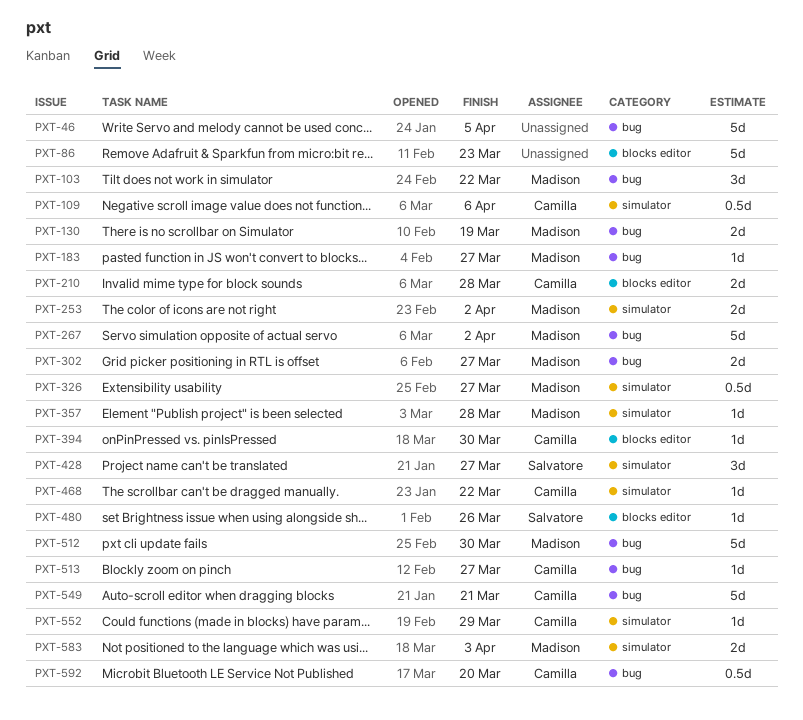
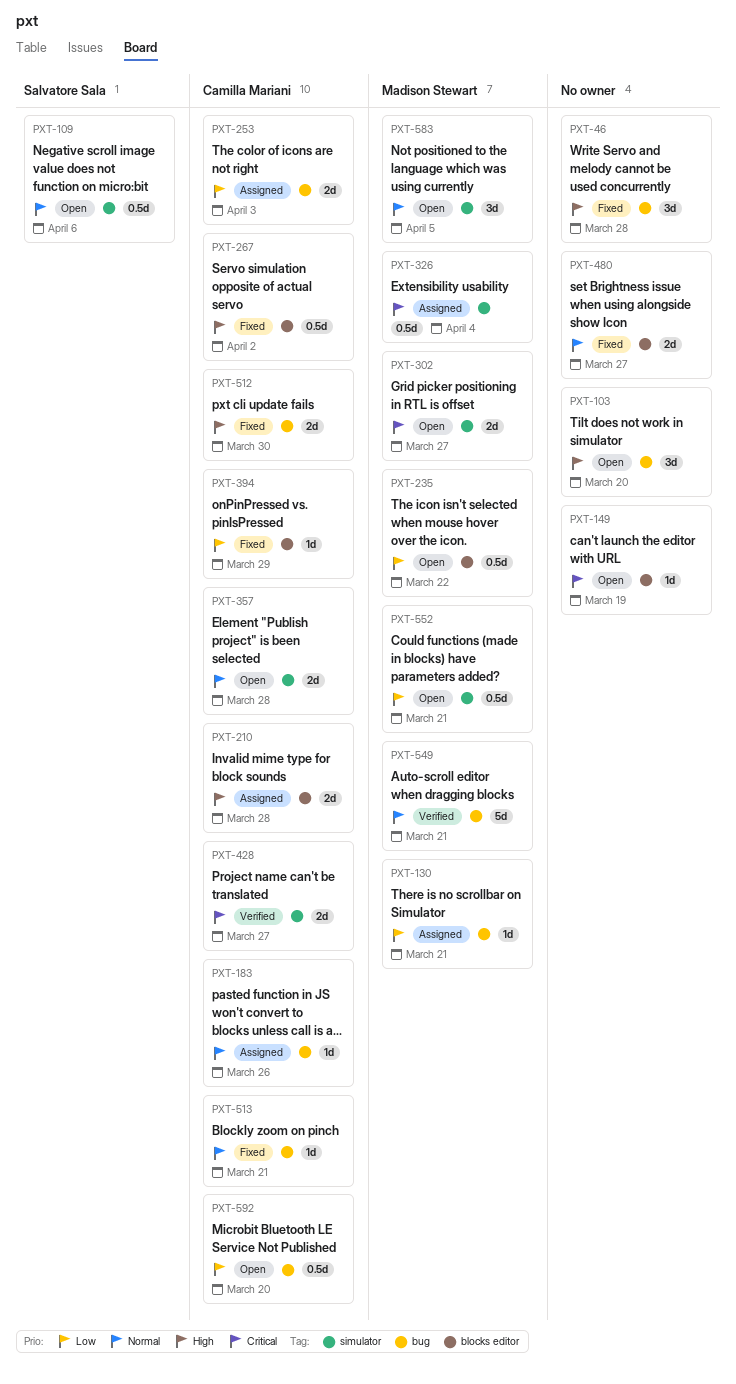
PXT-46, estimate: 5d -> 3d
PXT-46, due: Apr 5 -> Mar 28
PXT-86: present -> none
PXT-103, owner: Madison Stewart -> none
PXT-103, due: Mar 22 -> Mar 20
PXT-109, owner: Camilla Mariani -> Salvatore Sala
PXT-130, estimate: 2d -> 1d
PXT-130, due: Mar 19 -> Mar 21
PXT-149: none -> present
PXT-183, owner: Madison Stewart -> Camilla Mariani
PXT-183, due: Mar 27 -> Mar 26
PXT-235: none -> present
PXT-253, owner: Madison Stewart -> Camilla Mariani
PXT-253, label: simulator -> bug
PXT-253, due: Apr 2 -> Apr 3
PXT-267, owner: Madison Stewart -> Camilla Mariani
PXT-267, label: bug -> blocks editor
PXT-267, estimate: 5d -> 0.5d
PXT-302, label: bug -> simulator
PXT-326, due: Mar 27 -> Apr 4
PXT-357, owner: Madison Stewart -> Camilla Mariani
PXT-357, estimate: 1d -> 2d
PXT-394, due: Mar 30 -> Mar 29
PXT-428, owner: Salvatore Sala -> Camilla Mariani
PXT-428, estimate: 3d -> 2d
PXT-468: present -> none
PXT-480, owner: Salvatore Sala -> none
PXT-480, estimate: 1d -> 2d
PXT-480, due: Mar 26 -> Mar 27
PXT-512, owner: Madison Stewart -> Camilla Mariani
PXT-512, estimate: 5d -> 2d
PXT-513, due: Mar 27 -> Mar 21
PXT-549, owner: Camilla Mariani -> Madison Stewart
PXT-552, owner: Camilla Mariani -> Madison Stewart
PXT-552, estimate: 1d -> 0.5d
PXT-552, due: Mar 29 -> Mar 21
PXT-583, estimate: 2d -> 3d
PXT-583, due: Apr 3 -> Apr 5

